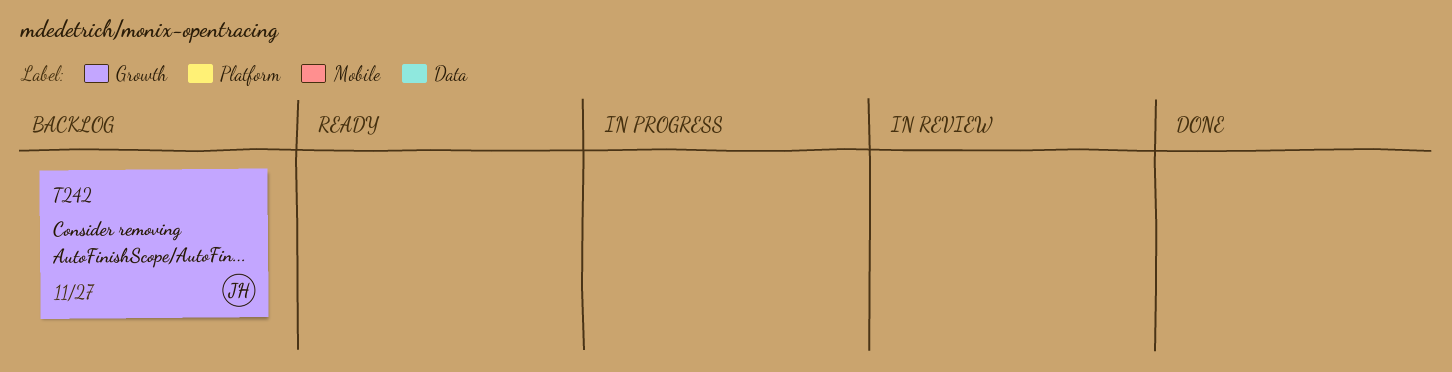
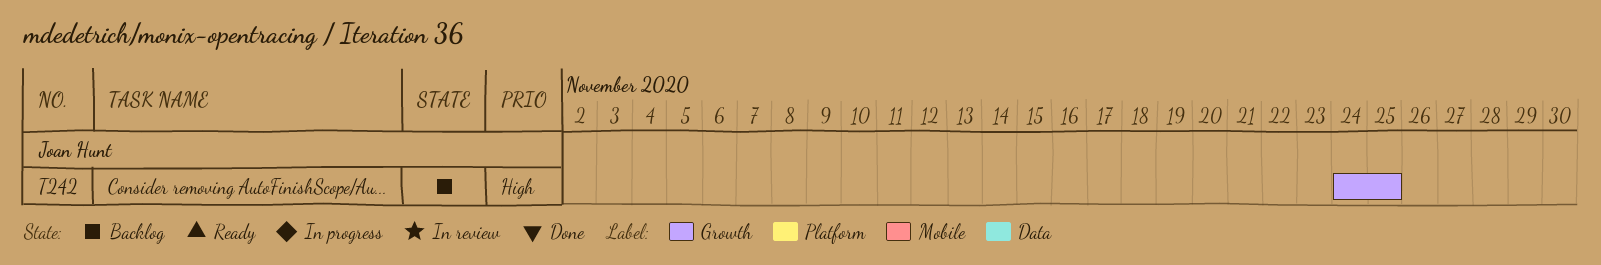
T242, due: Nov 27 -> Nov 25

